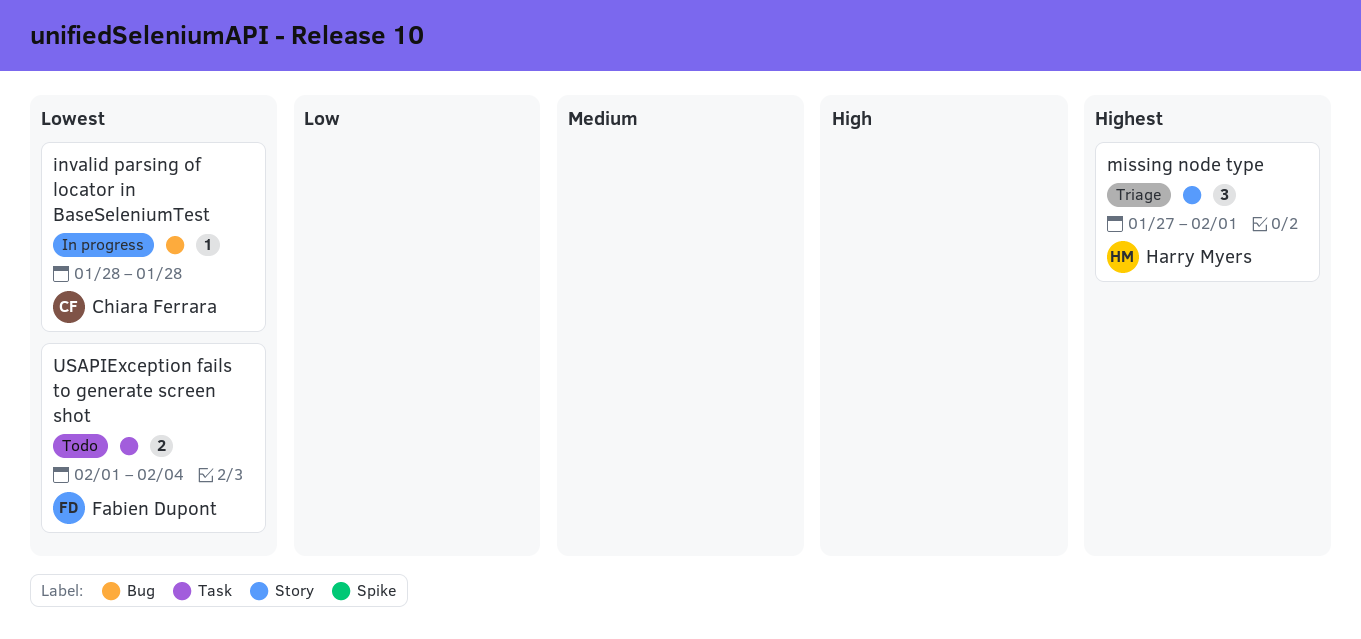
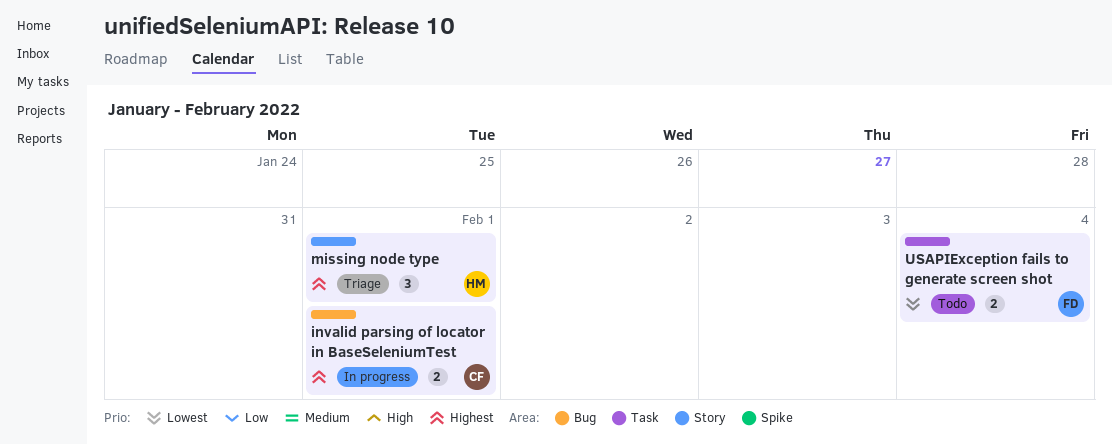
invalid parsing of locator in BaseSeleniumTest, priority: Lowest -> Highest
invalid parsing of locator in BaseSeleniumTest, estimate: 1 -> 2
invalid parsing of locator in BaseSeleniumTest, due: Jan 28 -> Feb 1

